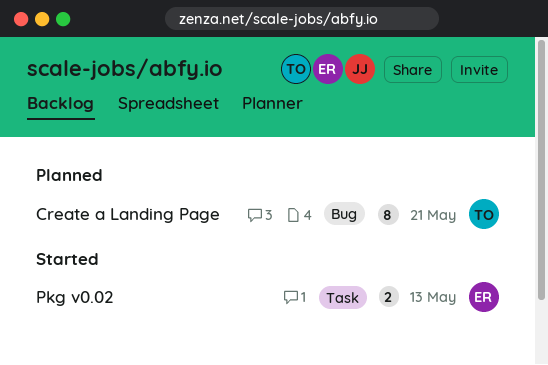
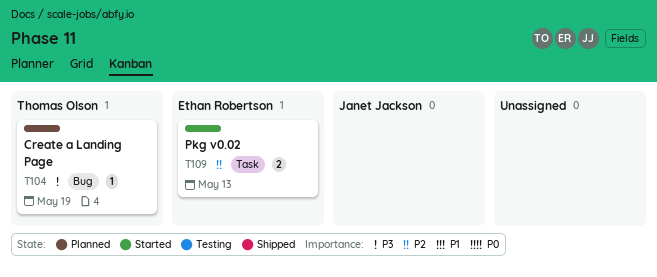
Create a Landing Page, estimate: 8 -> 1
Create a Landing Page, due: May 21 -> May 19

